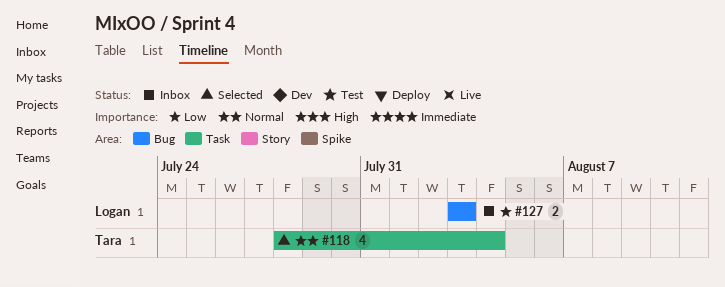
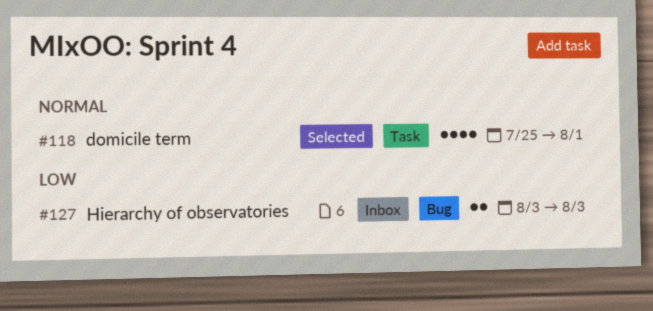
#118, start: Jul 28 -> Jul 25
#118, due: Aug 4 -> Aug 1

